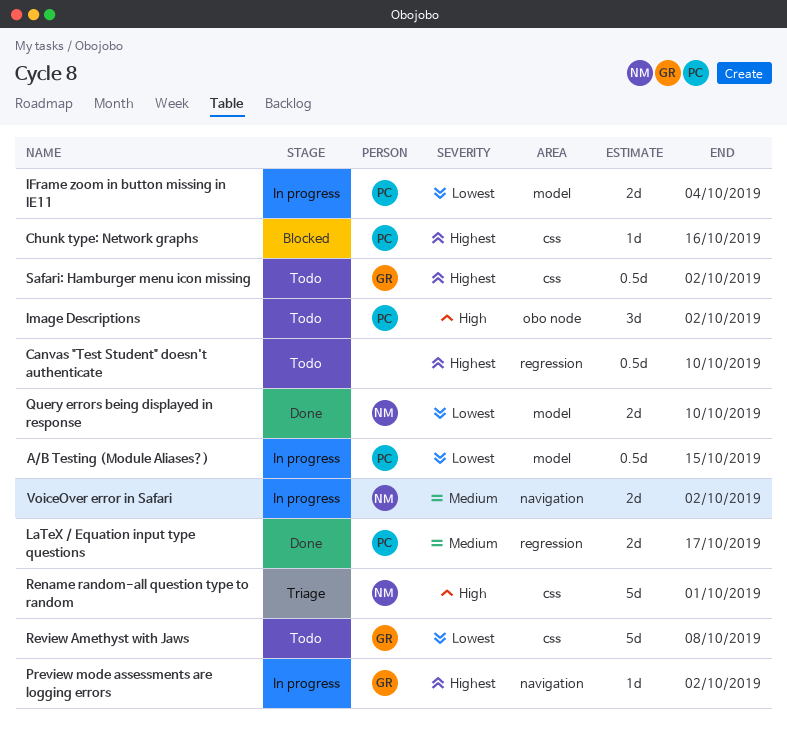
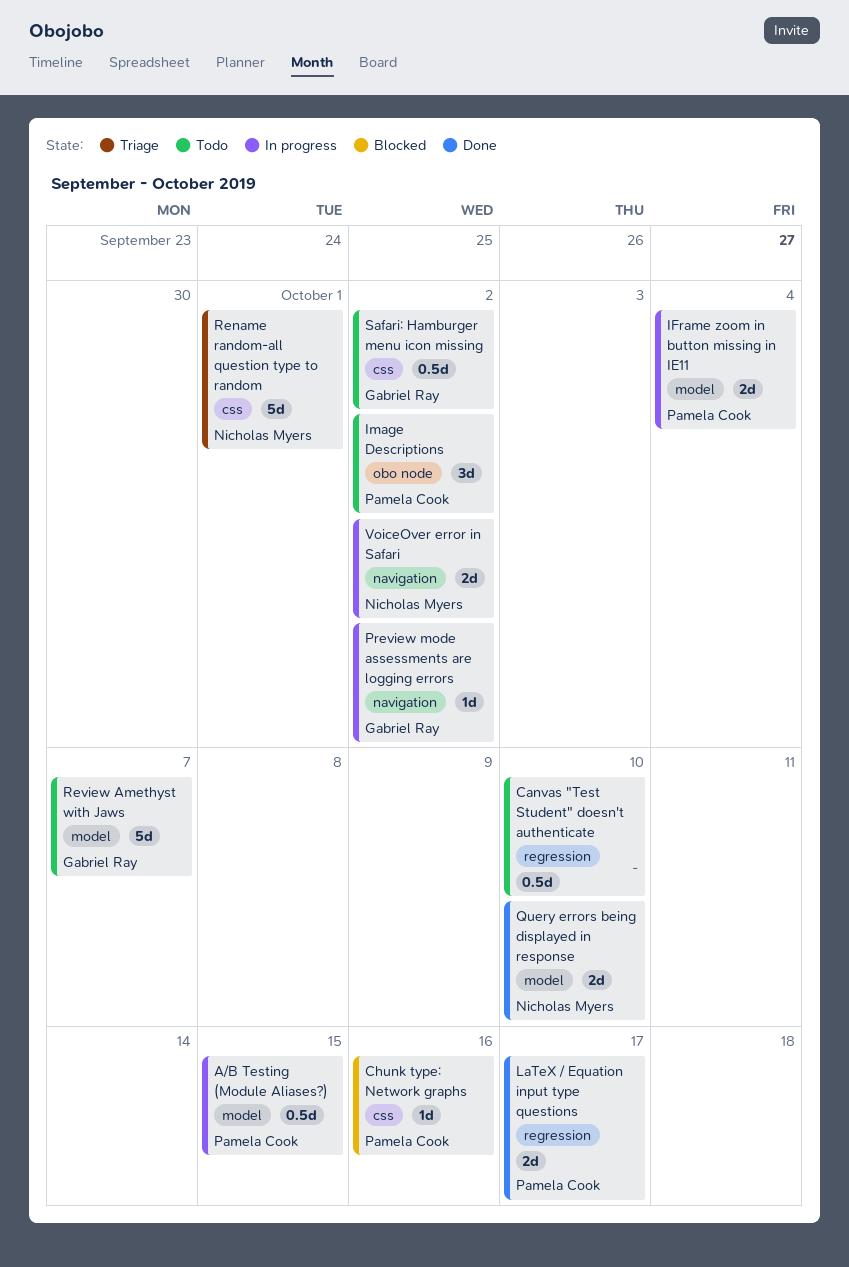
Review Amethyst with Jaws, label: css -> model
Review Amethyst with Jaws, due: Oct 8 -> Oct 7

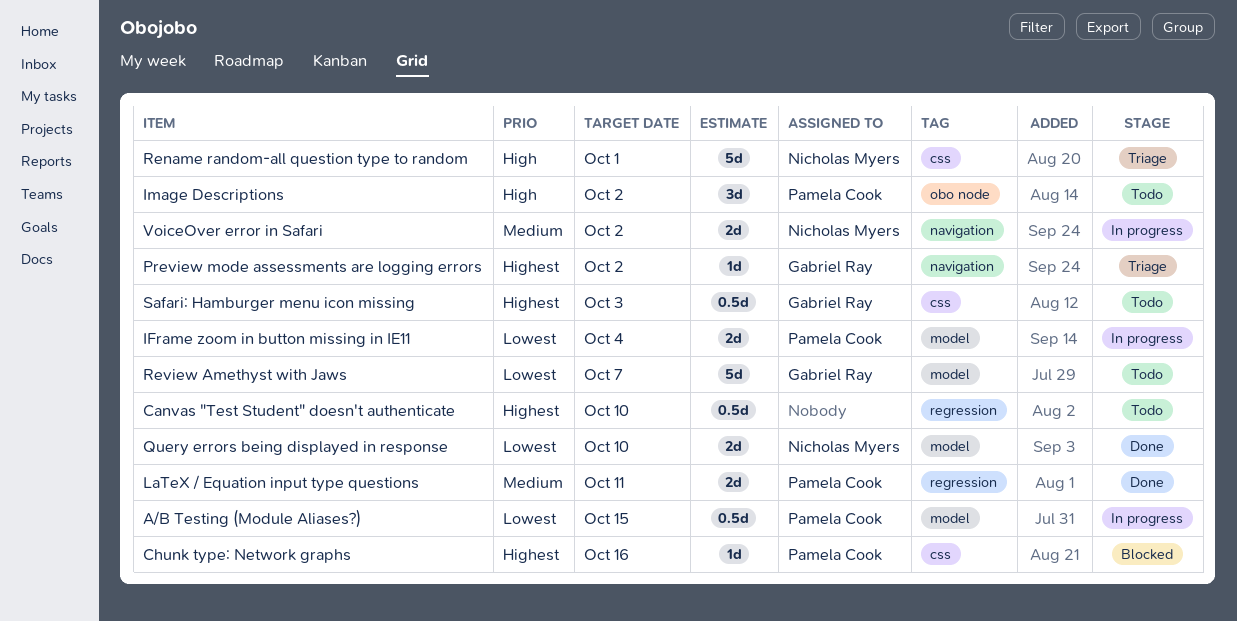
LaTeX / Equation input type questions, due: Oct 17 -> Oct 11
Preview mode assessments are logging errors, status: In progress -> Triage
Safari: Hamburger menu icon missing, due: Oct 2 -> Oct 3

